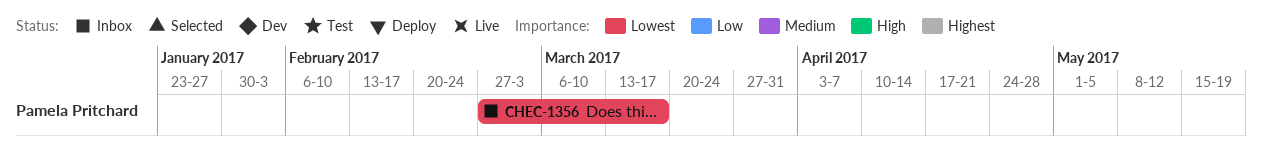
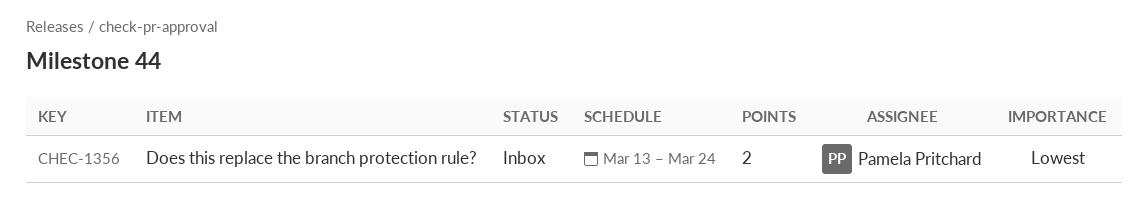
CHEC-1356, start: Feb 27 -> Mar 13
CHEC-1356, due: Mar 17 -> Mar 24

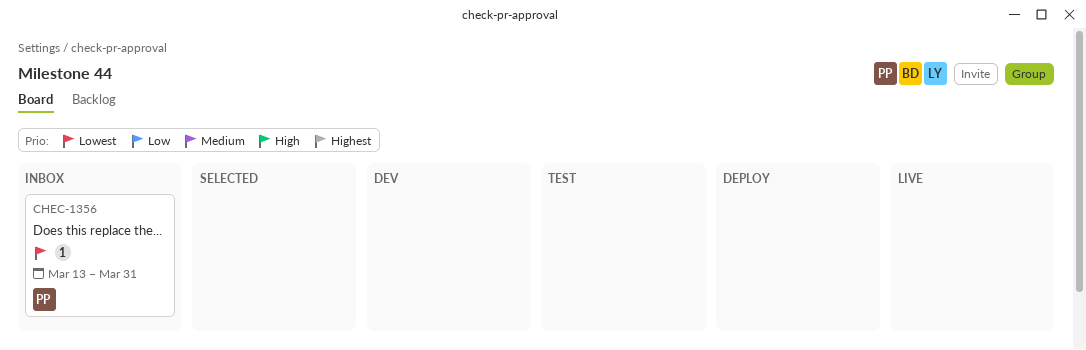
CHEC-1356, estimate: 2 -> 1
CHEC-1356, due: Mar 24 -> Mar 31

